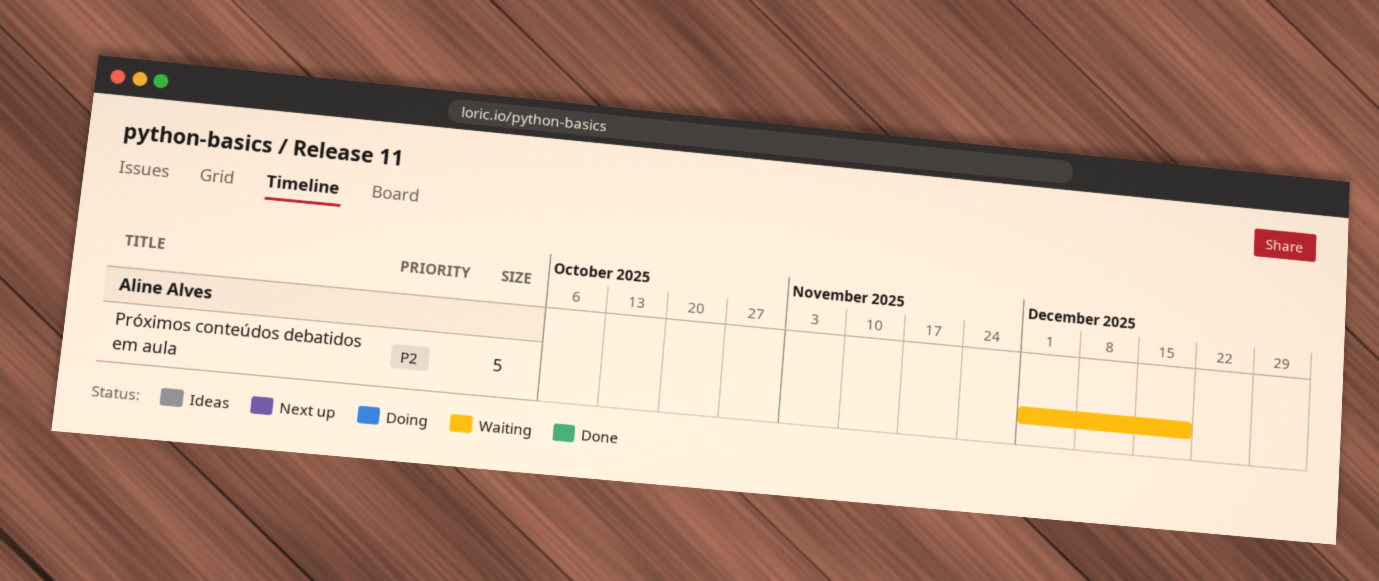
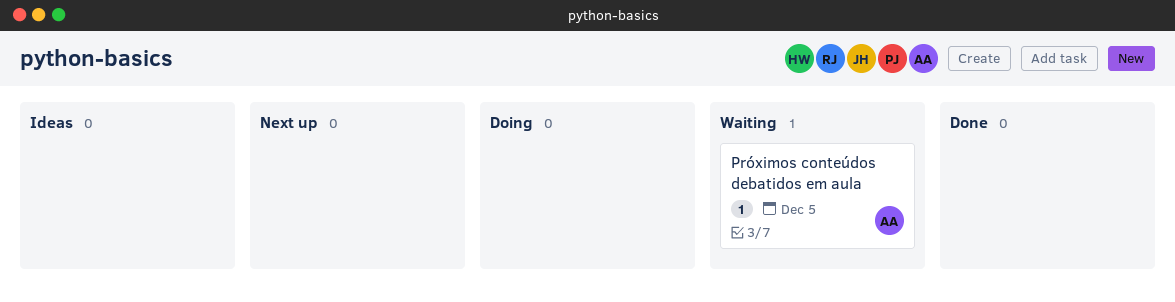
Próximos conteúdos debatidos em aula, estimate: 5 -> 1
Próximos conteúdos debatidos em aula, due: Dec 19 -> Dec 5

